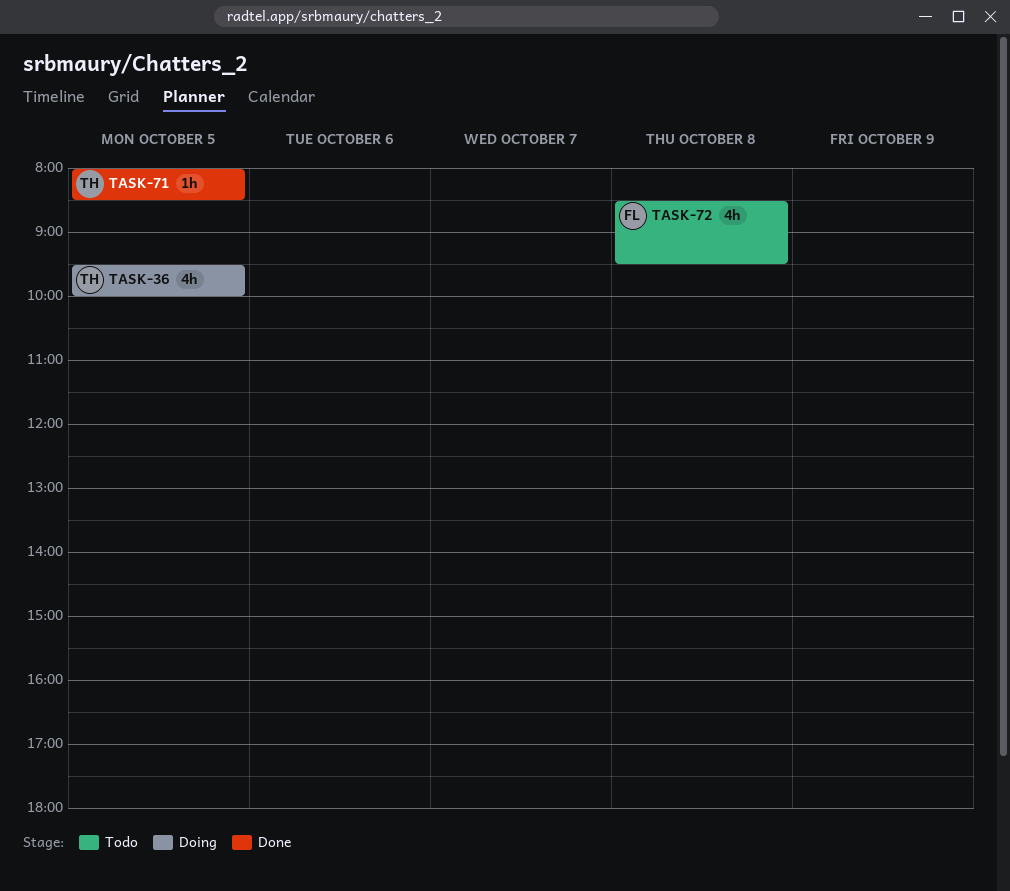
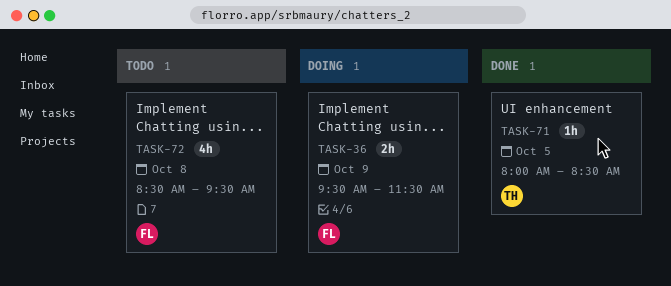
TASK-36, owner: TH -> FL
TASK-36, estimate: 4h -> 2h
TASK-36, day: Oct 5 -> Oct 9
TASK-36, ends: 10:00 -> 11:30

